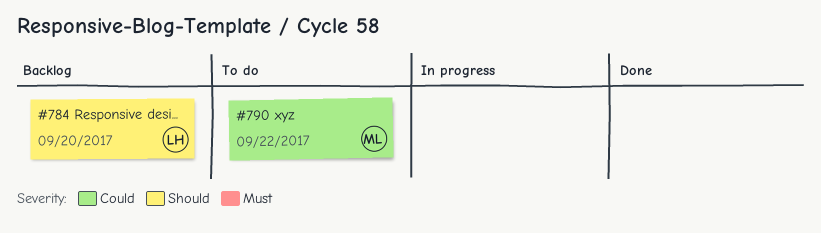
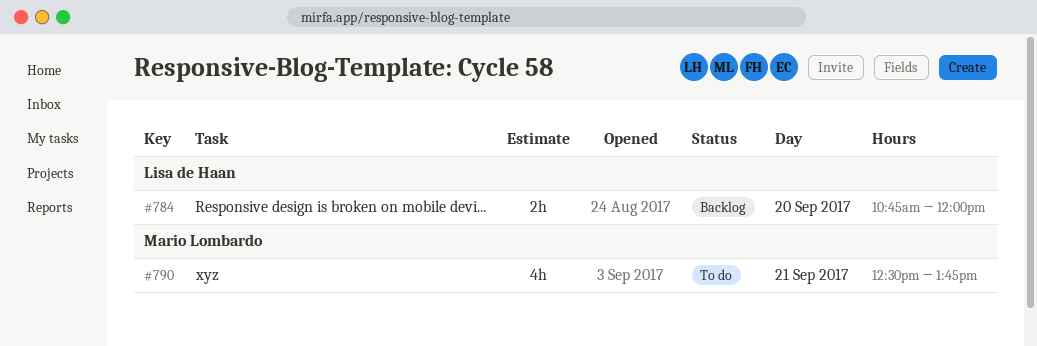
#790, day: Sep 22 -> Sep 21

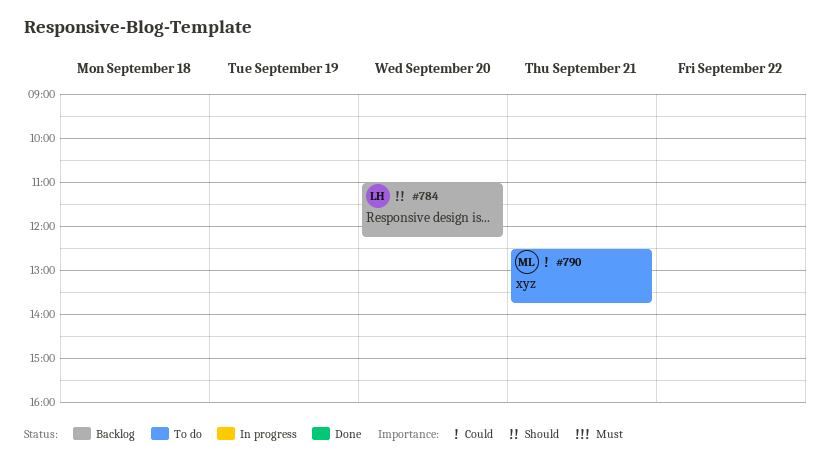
#784, begins: 10:45 -> 11:00
#784, ends: 12:00 -> 12:15

